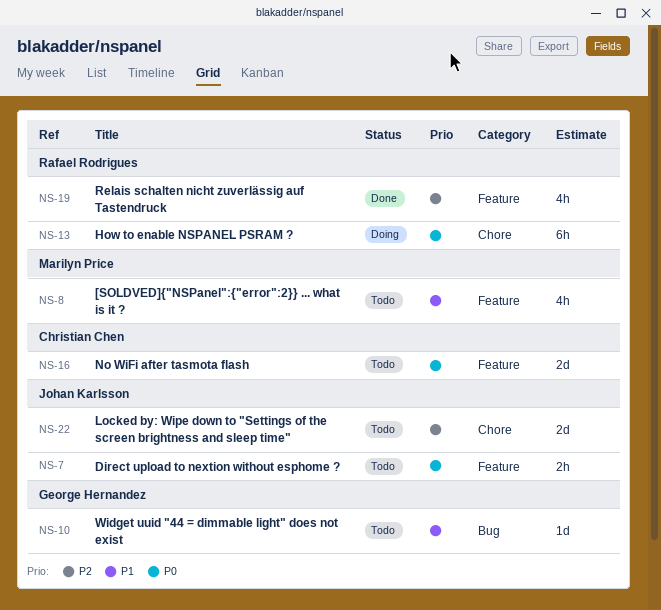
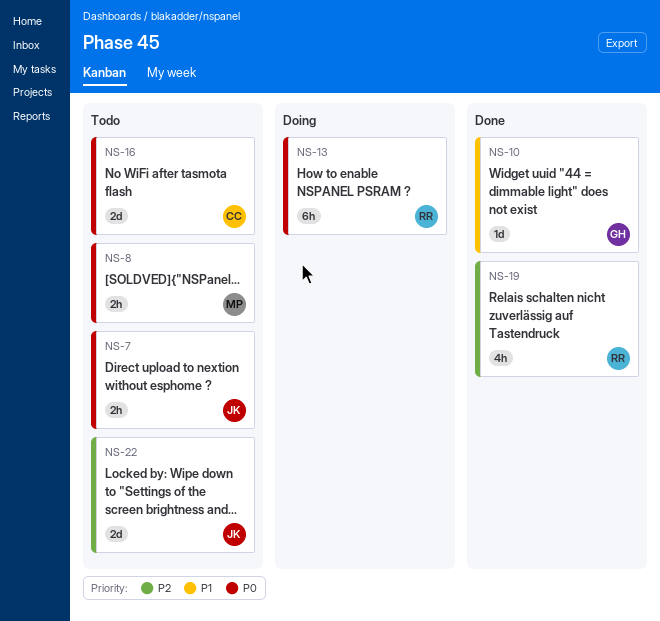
NS-8, priority: P1 -> P0
NS-8, estimate: 4h -> 2h
NS-10, status: Todo -> Done

